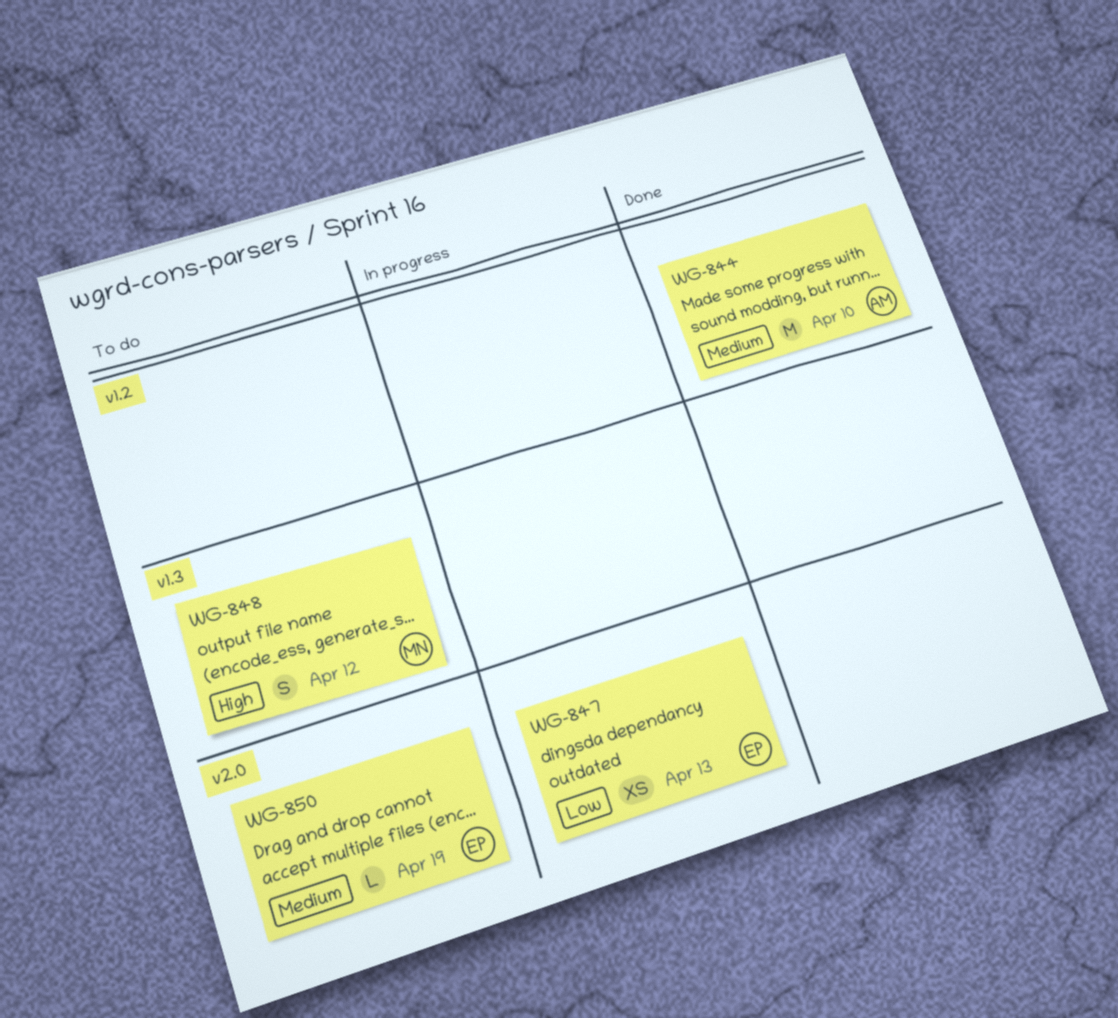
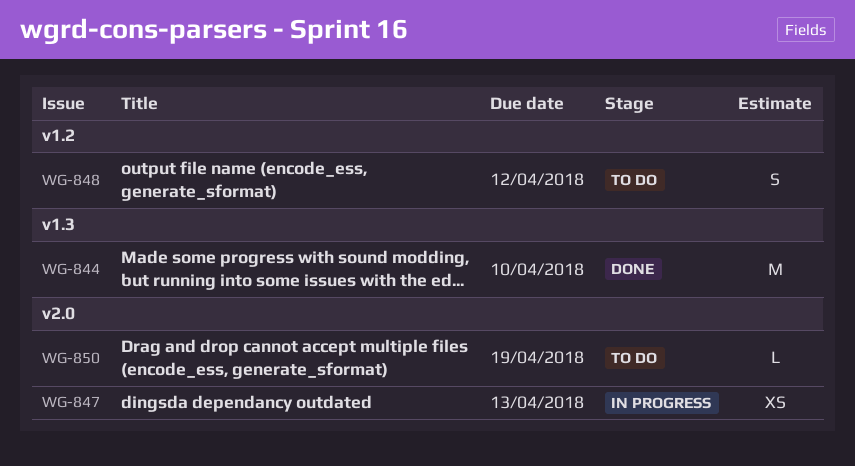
WG-844, label: v1.2 -> v1.3
WG-848, label: v1.3 -> v1.2

